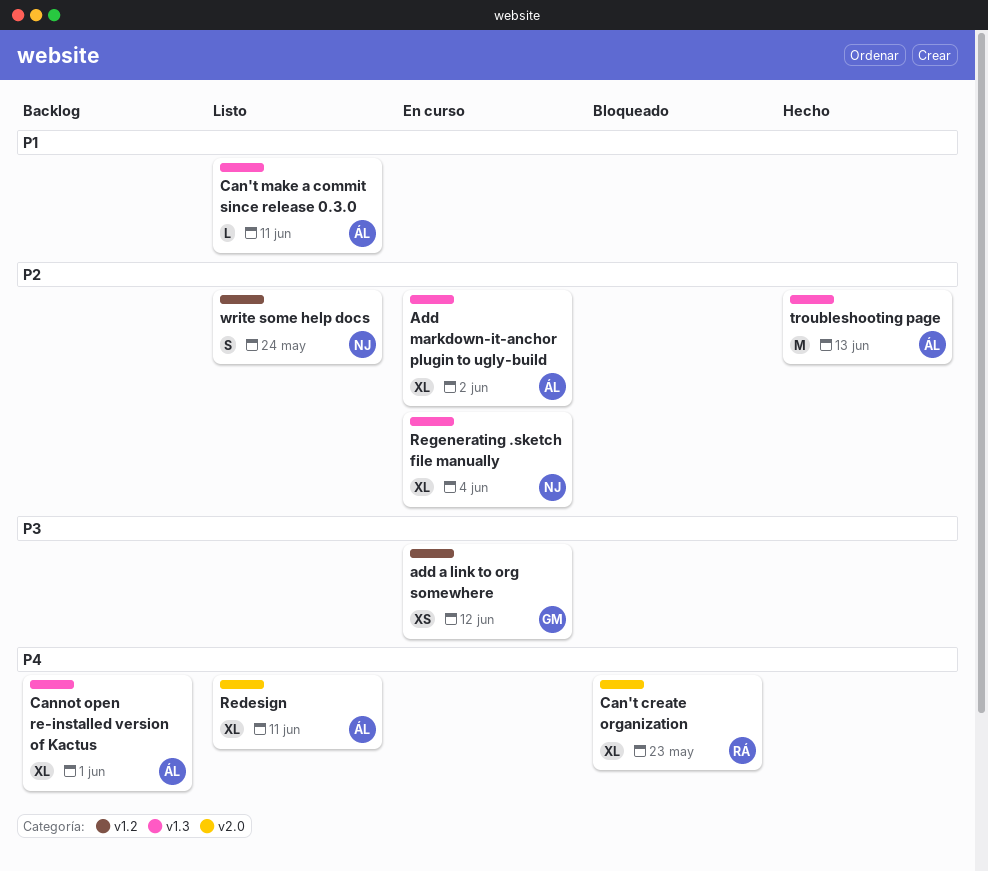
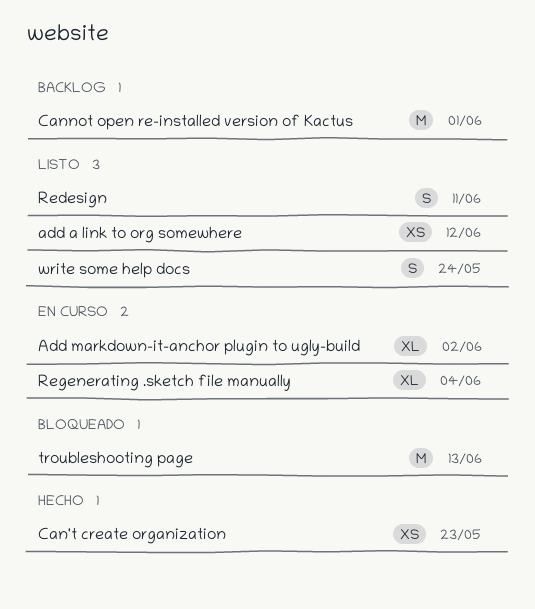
add a link to org somewhere, status: En curso -> Listo
Can't create organization, status: Bloqueado -> Hecho
Can't create organization, estimate: XL -> XS
Can't make a commit since release 0.3.0: present -> none
Cannot open re-installed version of Kactus, estimate: XL -> M
Redesign, estimate: XL -> S
troubleshooting page, status: Hecho -> Bloqueado

